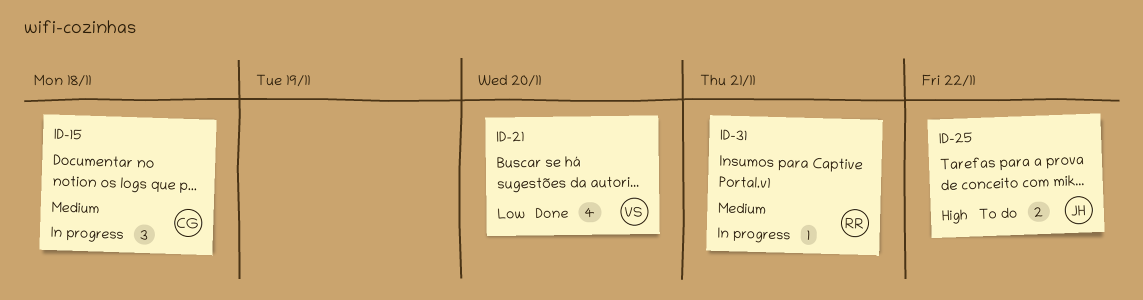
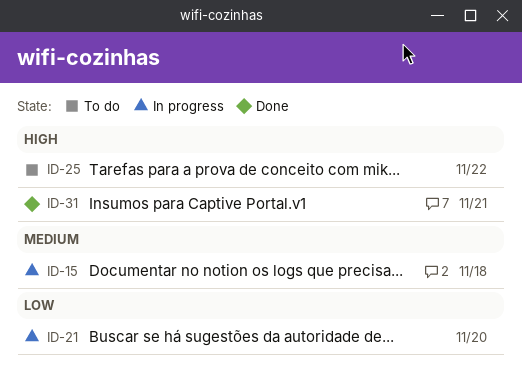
ID-21, status: Done -> In progress
ID-31, status: In progress -> Done
ID-31, priority: Medium -> High

